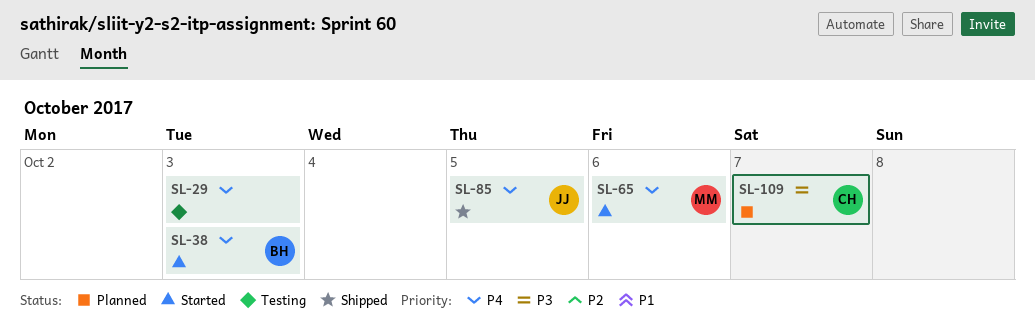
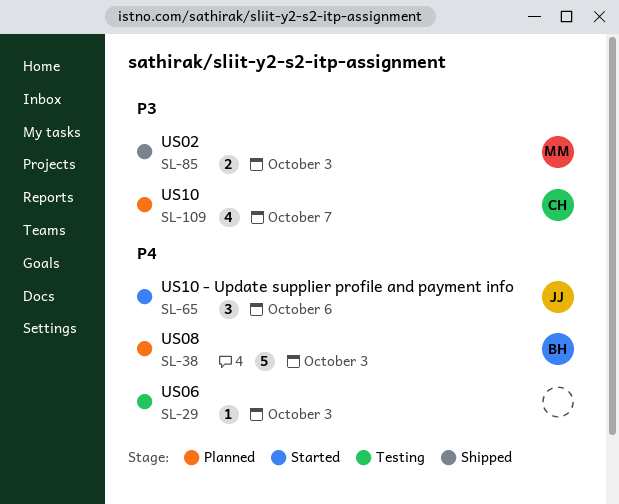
SL-38, status: Started -> Planned
SL-65, owner: MM -> JJ
SL-85, owner: JJ -> MM
SL-85, priority: P4 -> P3
SL-85, due: Oct 5 -> Oct 3

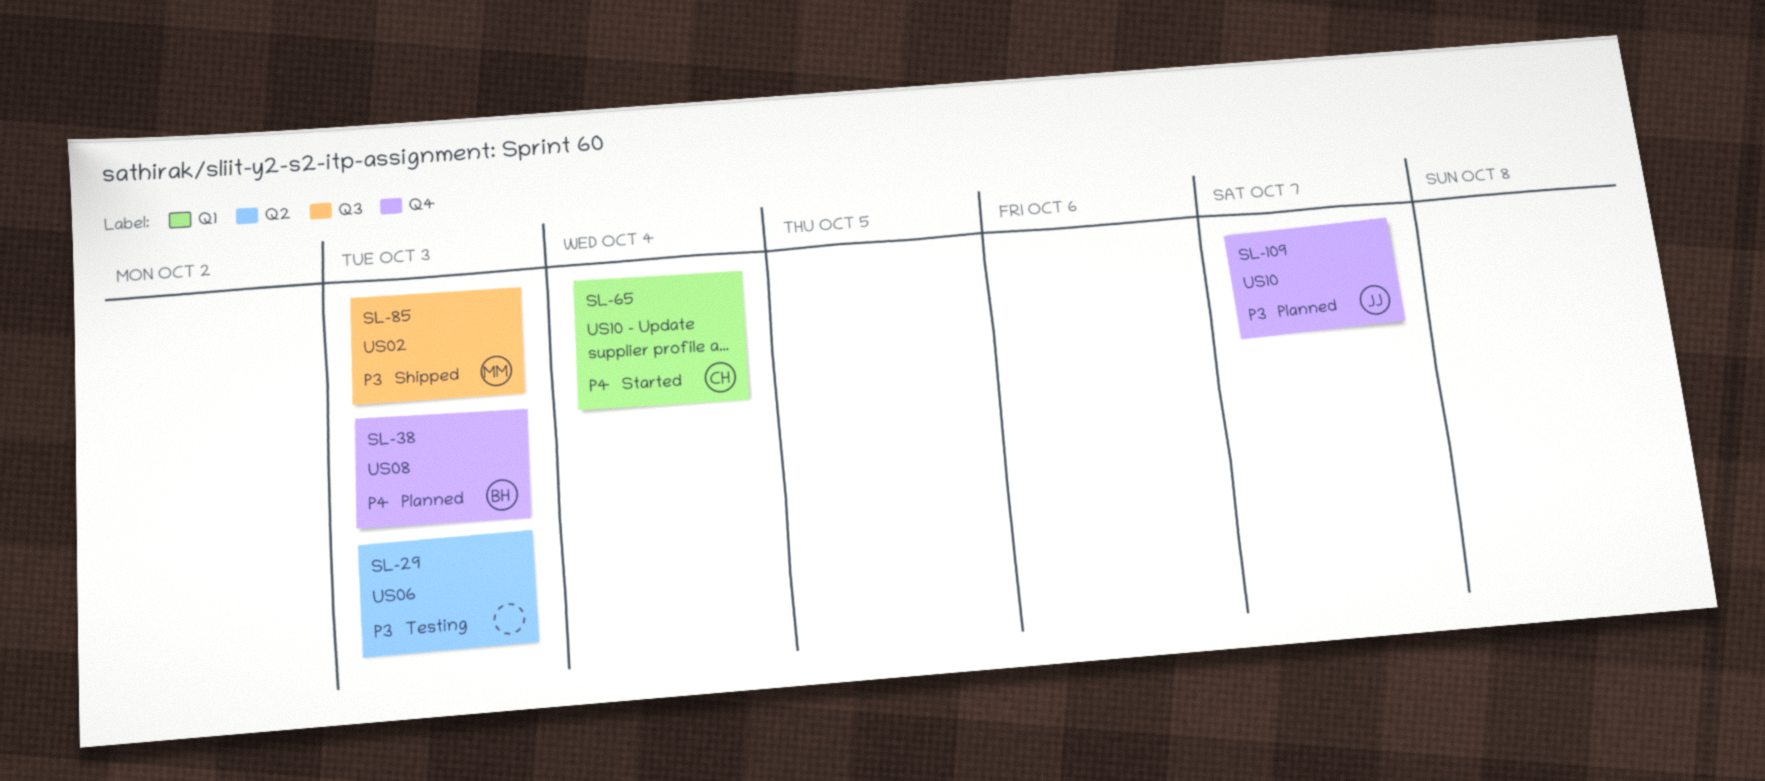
SL-29, priority: P4 -> P3
SL-65, owner: JJ -> CH
SL-65, due: Oct 6 -> Oct 4
SL-109, owner: CH -> JJ

